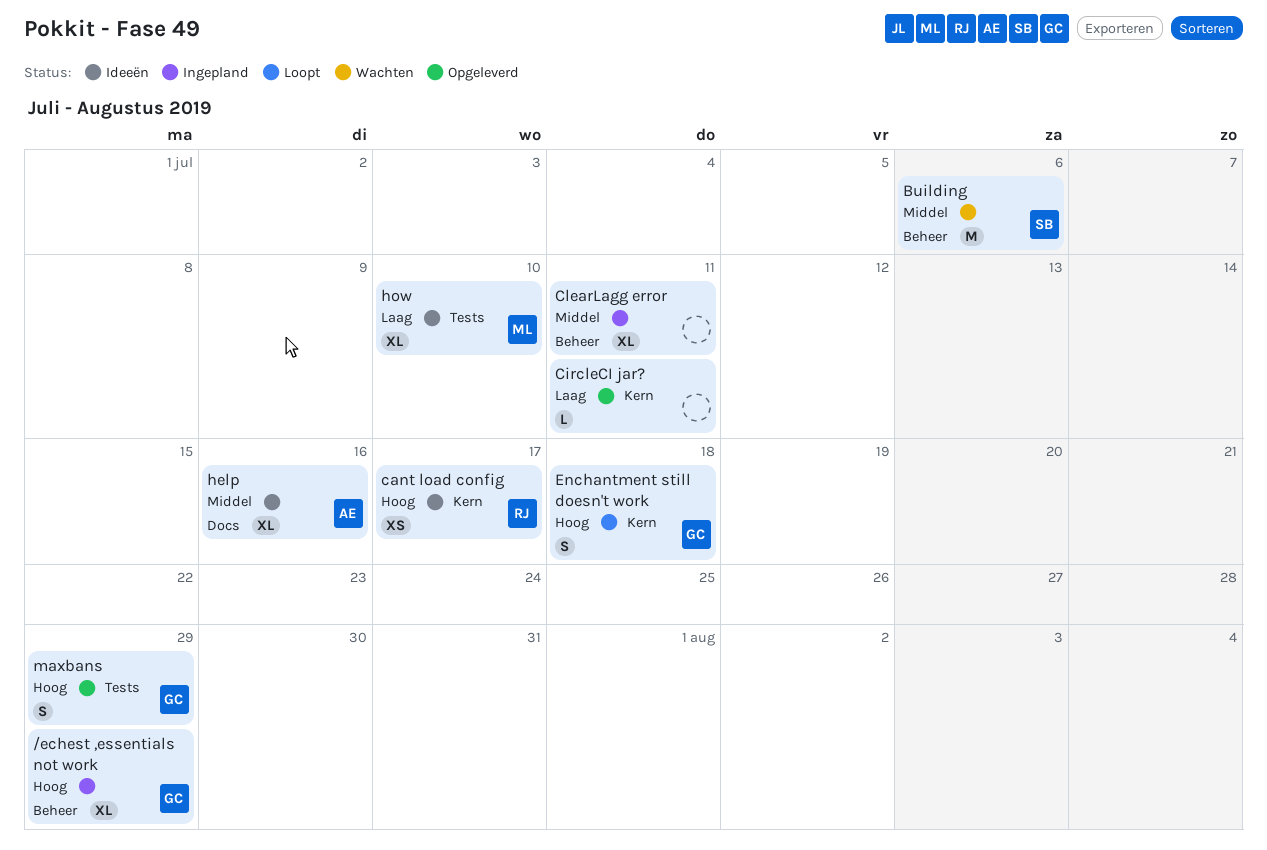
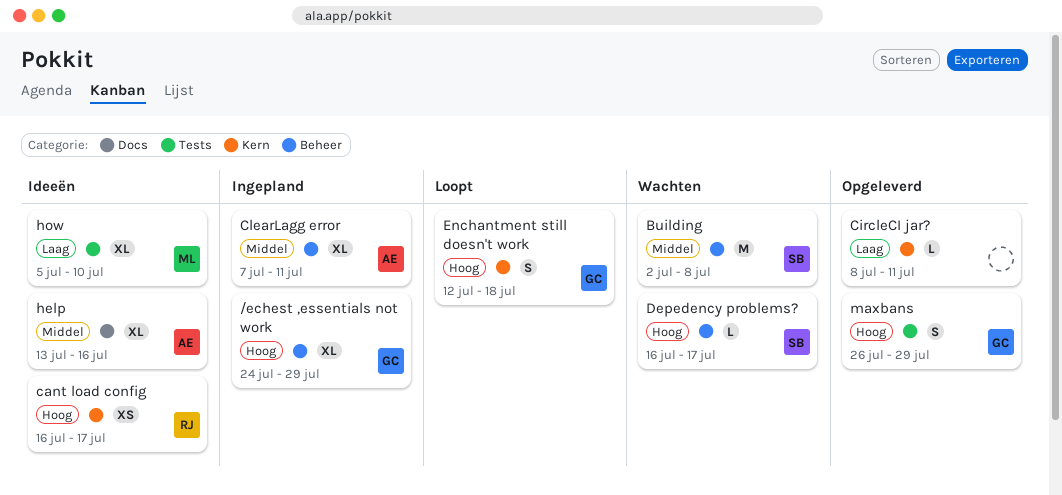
Building, due: Jul 6 -> Jul 8
ClearLagg error, owner: none -> AE
Depedency problems?: none -> present

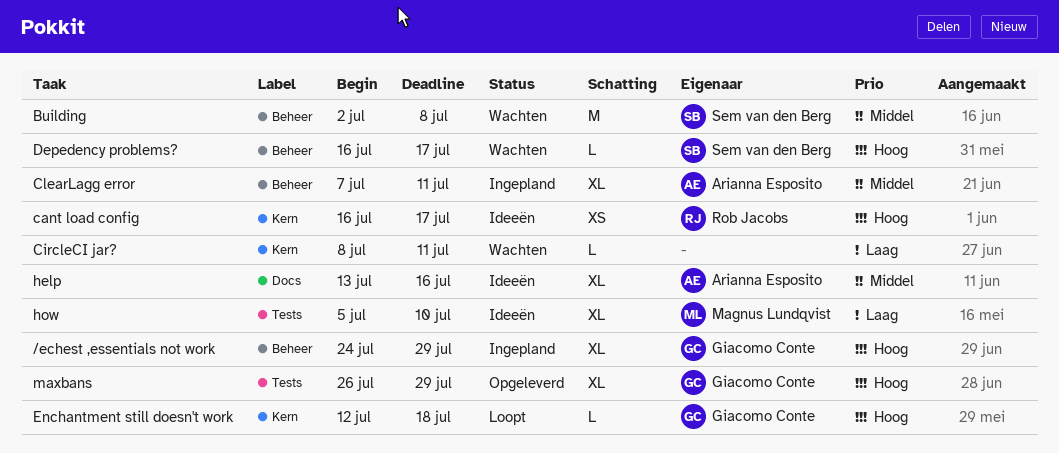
CircleCI jar?, status: Opgeleverd -> Wachten
Enchantment still doesn't work, estimate: S -> L
maxbans, estimate: S -> XL

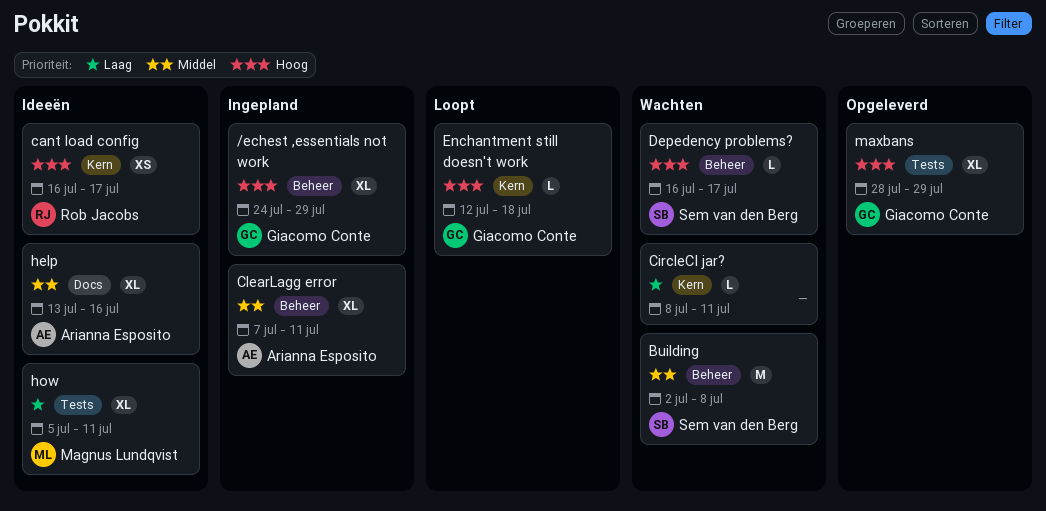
how, due: Jul 10 -> Jul 11
maxbans, start: Jul 26 -> Jul 28

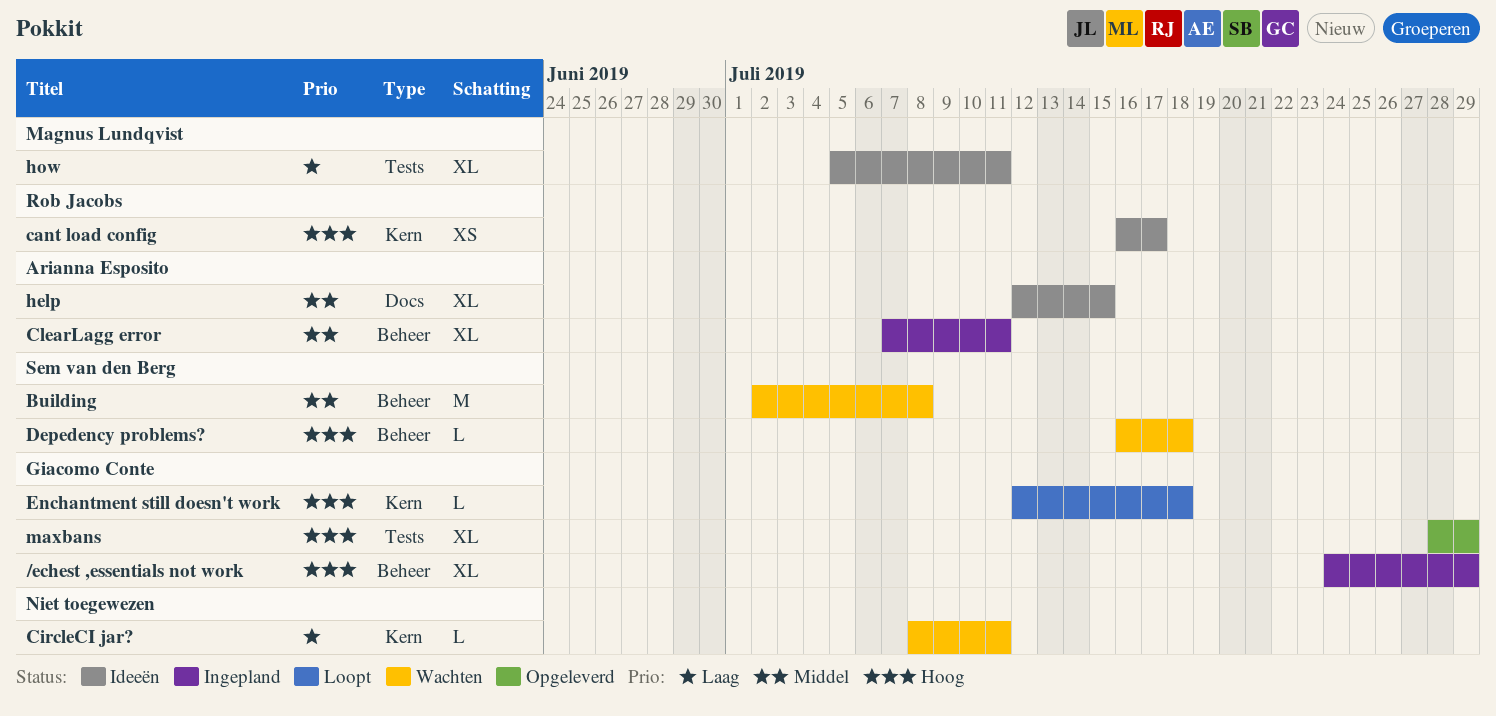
Depedency problems?, due: Jul 17 -> Jul 18
help, start: Jul 13 -> Jul 12
help, due: Jul 16 -> Jul 15

